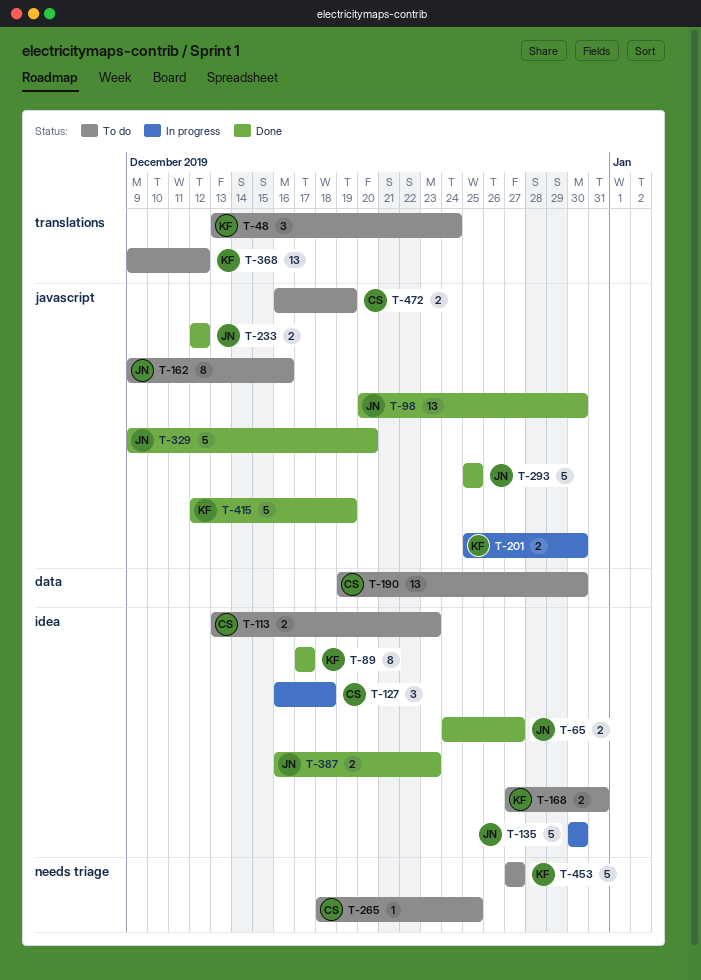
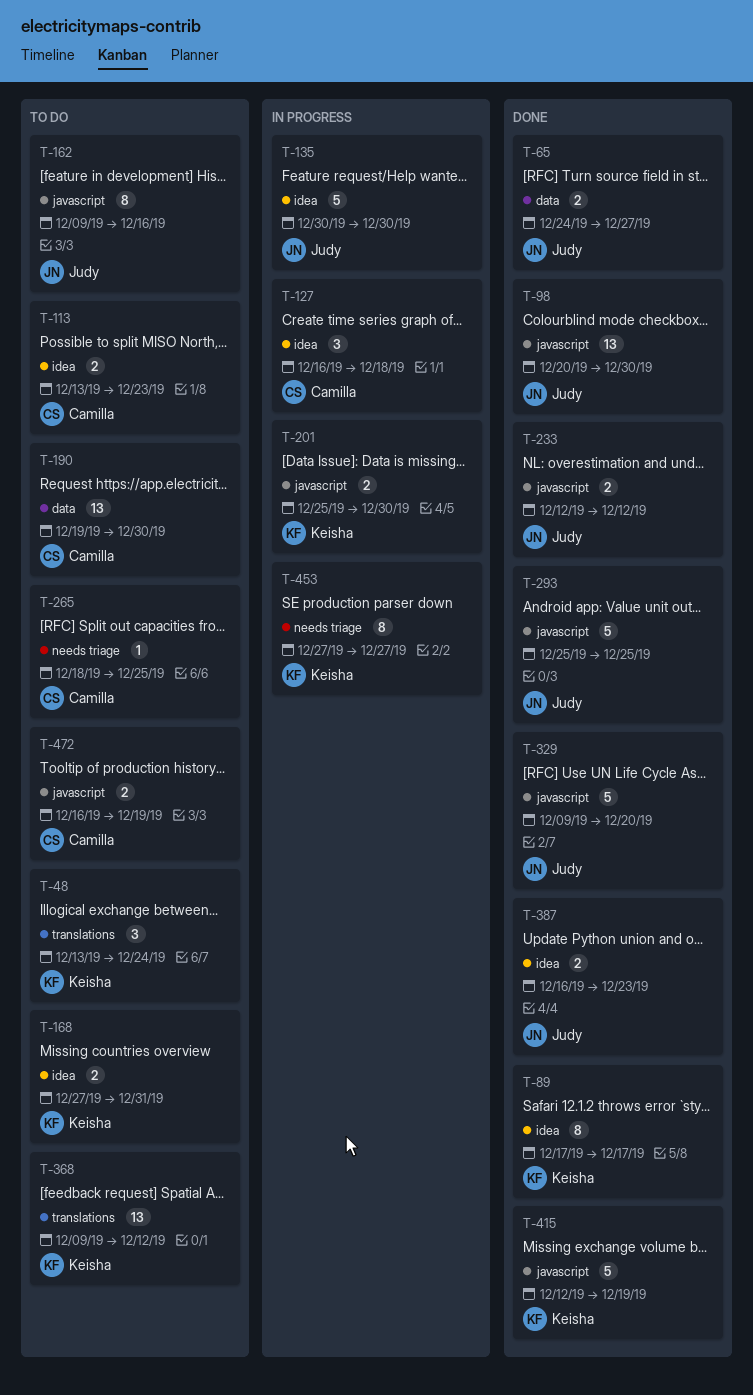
T-65, label: idea -> data
T-453, status: To do -> In progress
T-453, estimate: 5 -> 8

